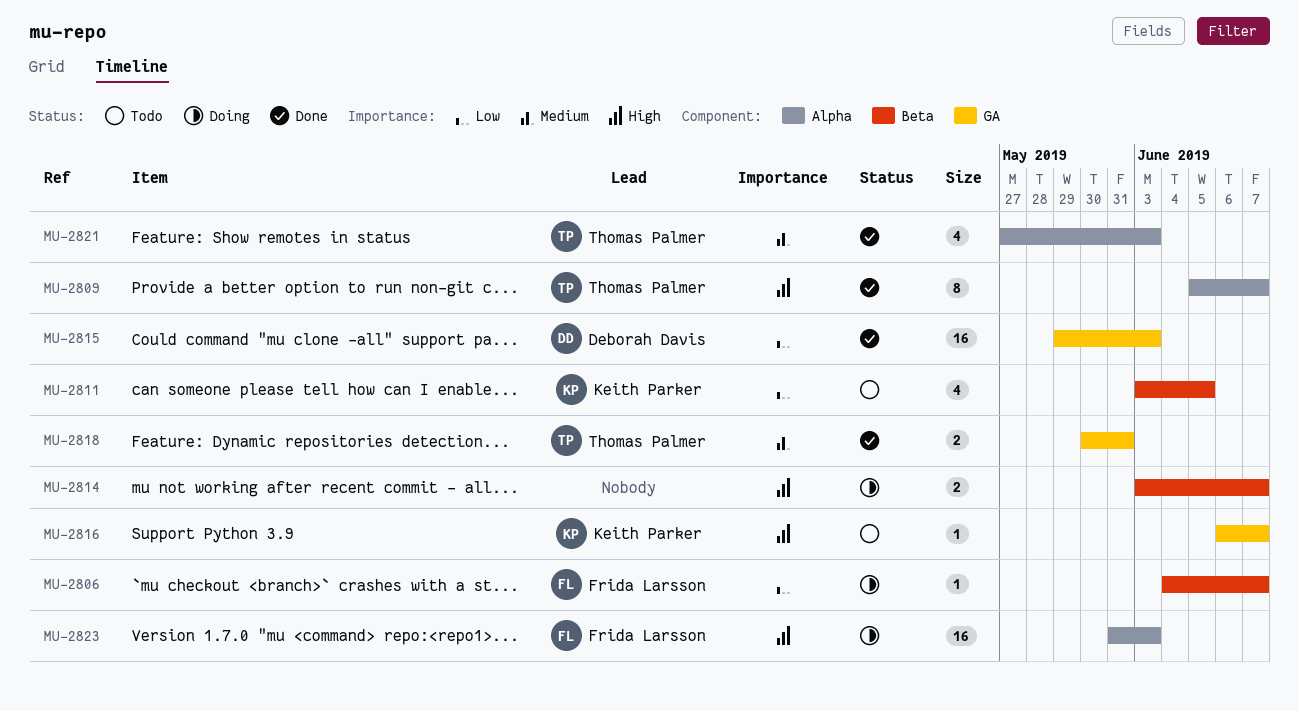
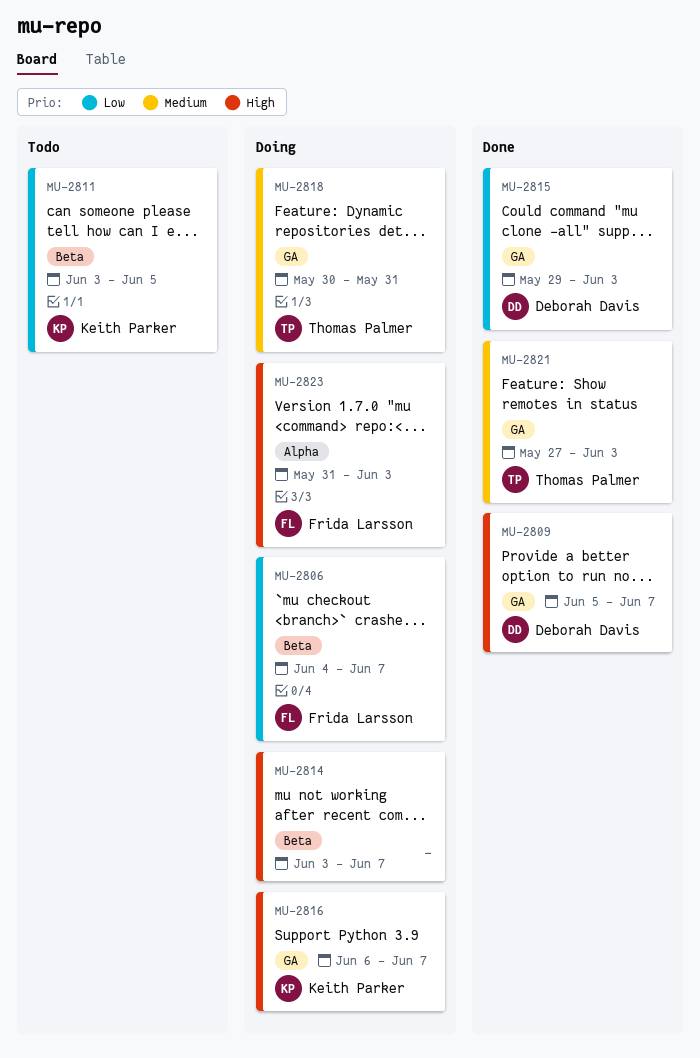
MU-2809, owner: Thomas Palmer -> Deborah Davis
MU-2809, label: Alpha -> GA
MU-2816, status: Todo -> Doing
MU-2818, status: Done -> Doing
MU-2821, label: Alpha -> GA

